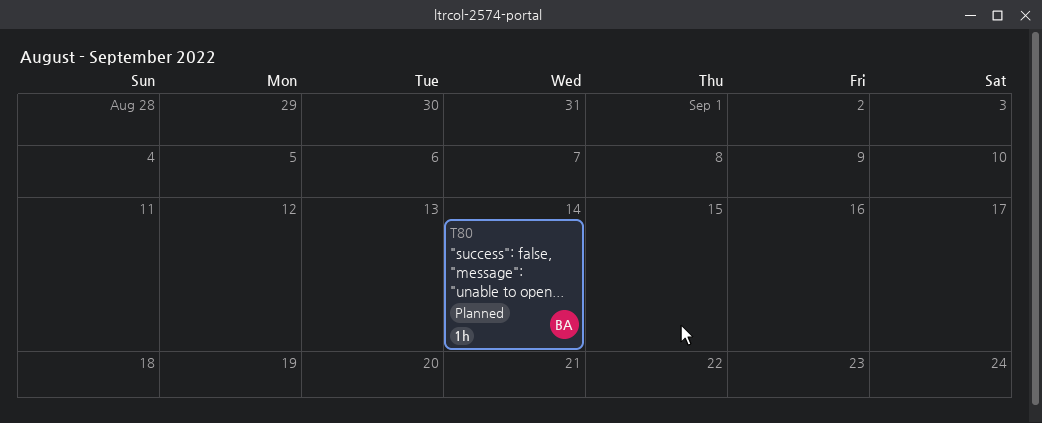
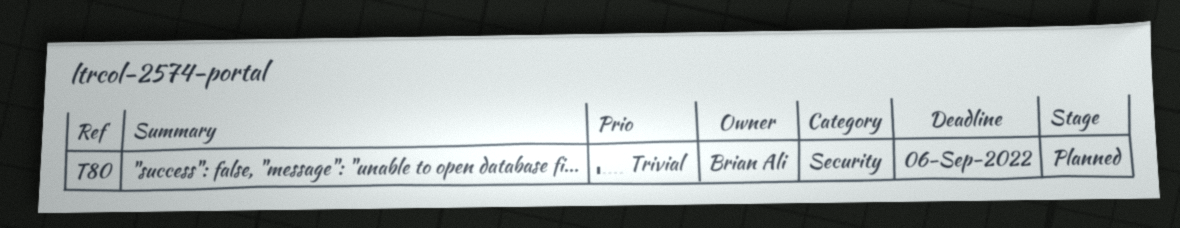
T80, due: Sep 14 -> Sep 6

